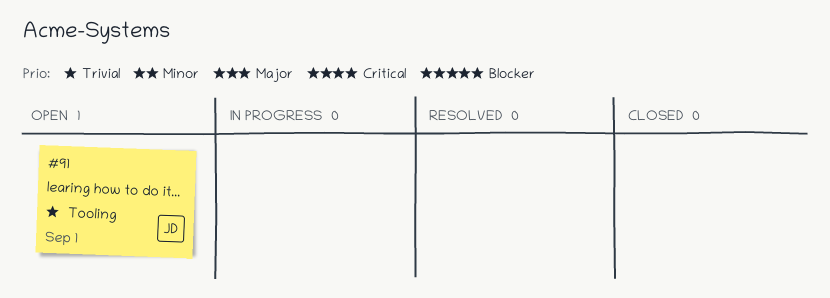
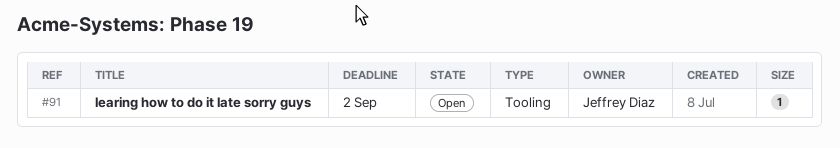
#91, due: Sep 1 -> Sep 2

